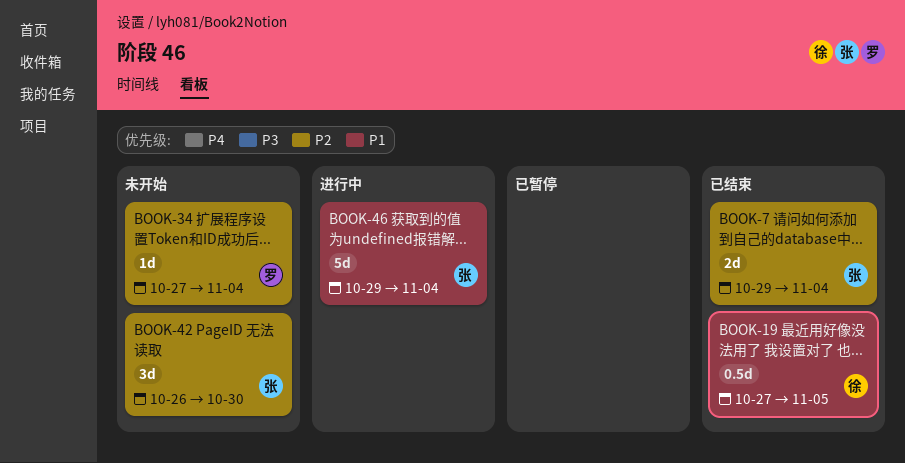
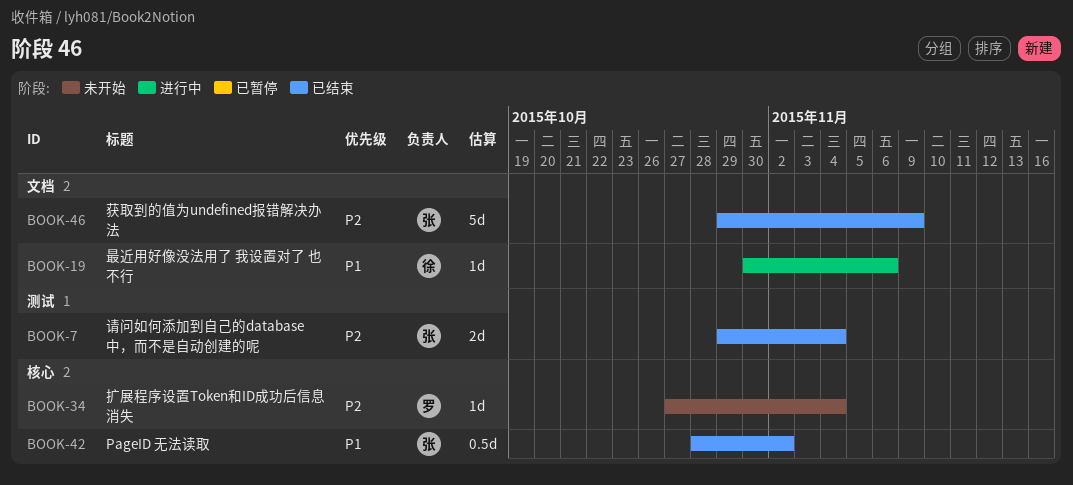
BOOK-19, status: 已结束 -> 进行中
BOOK-19, estimate: 0.5d -> 1d
BOOK-19, start: Oct 27 -> Oct 30
BOOK-19, due: Nov 5 -> Nov 6
BOOK-42, status: 未开始 -> 已结束
BOOK-42, priority: P2 -> P1
BOOK-42, estimate: 3d -> 0.5d
BOOK-42, start: Oct 26 -> Oct 28
BOOK-42, due: Oct 30 -> Nov 2
BOOK-46, status: 进行中 -> 已结束
BOOK-46, priority: P1 -> P2
BOOK-46, due: Nov 4 -> Nov 9

